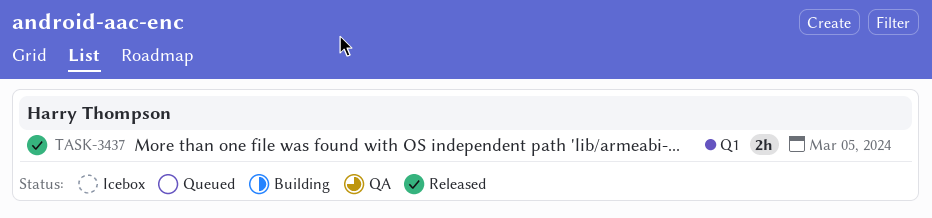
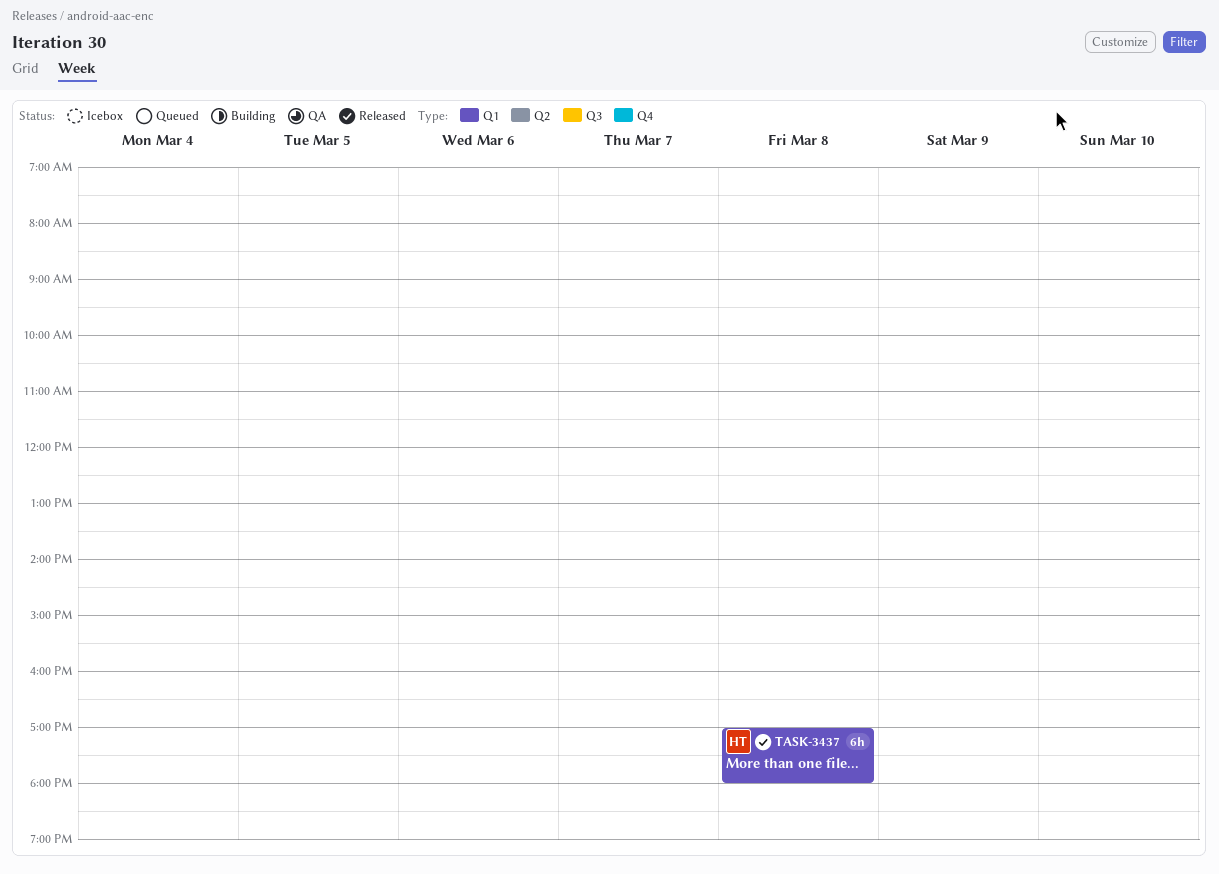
TASK-3437, estimate: 2h -> 6h
TASK-3437, day: Mar 5 -> Mar 8

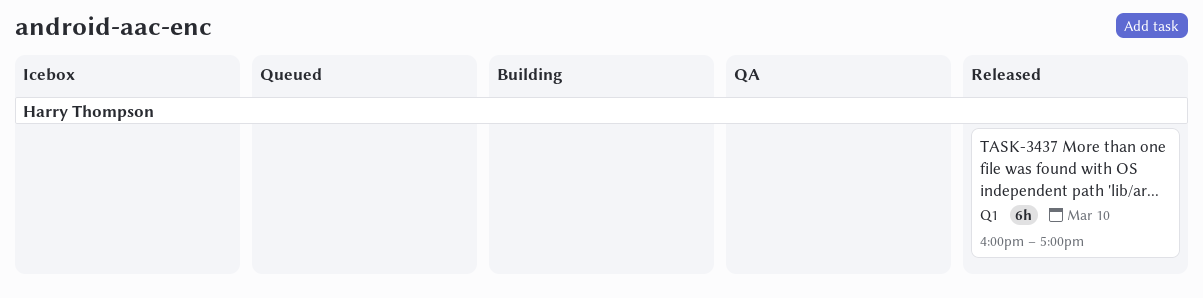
TASK-3437, day: Mar 8 -> Mar 10
TASK-3437, begins: 17:00 -> 16:00
TASK-3437, ends: 18:00 -> 17:00

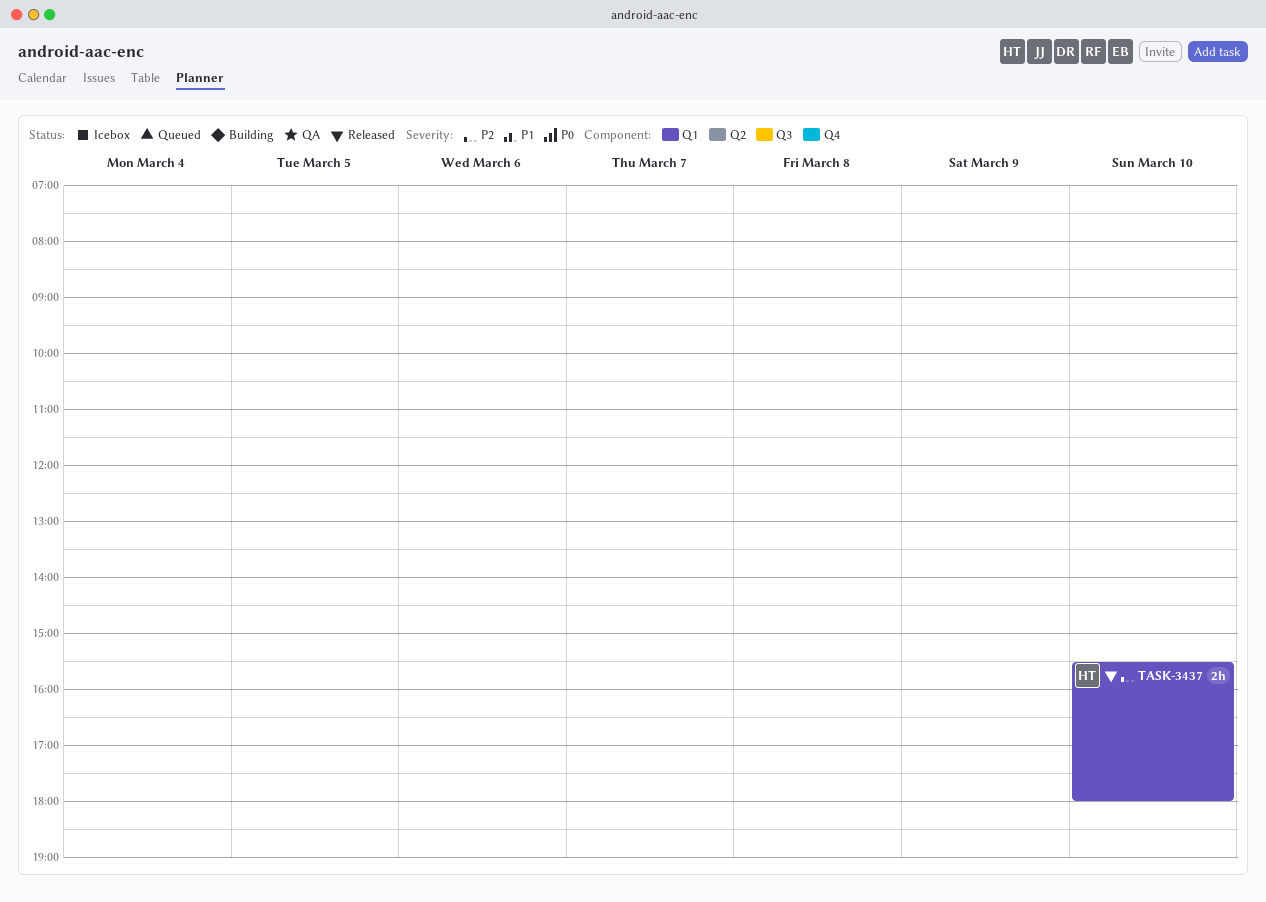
TASK-3437, estimate: 6h -> 2h
TASK-3437, begins: 16:00 -> 15:30
TASK-3437, ends: 17:00 -> 18:00

